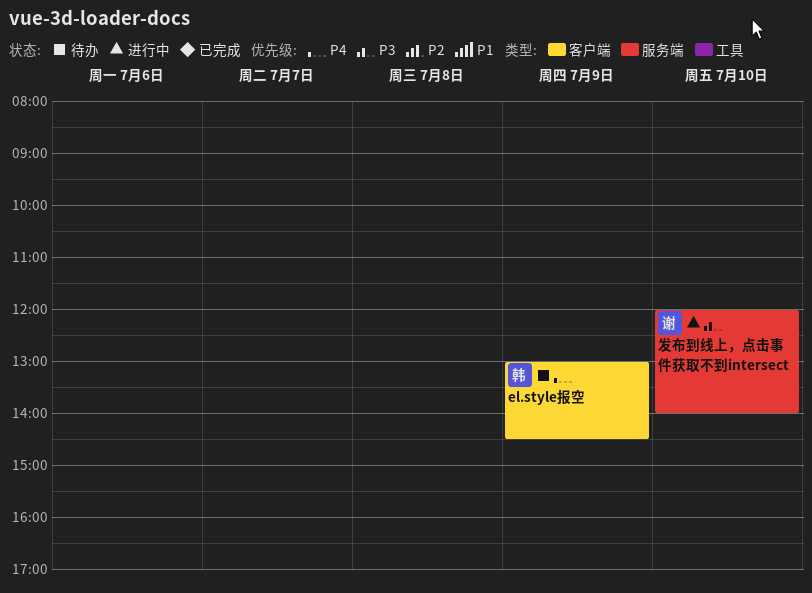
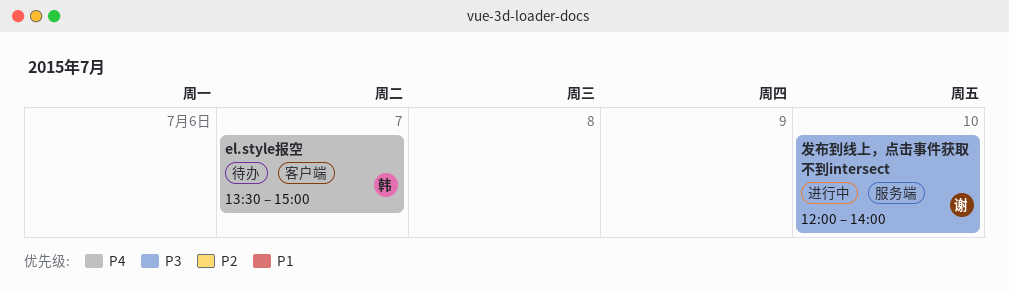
el.style报空, day: Jul 9 -> Jul 7
el.style报空, begins: 13:00 -> 13:30
el.style报空, ends: 14:30 -> 15:00

